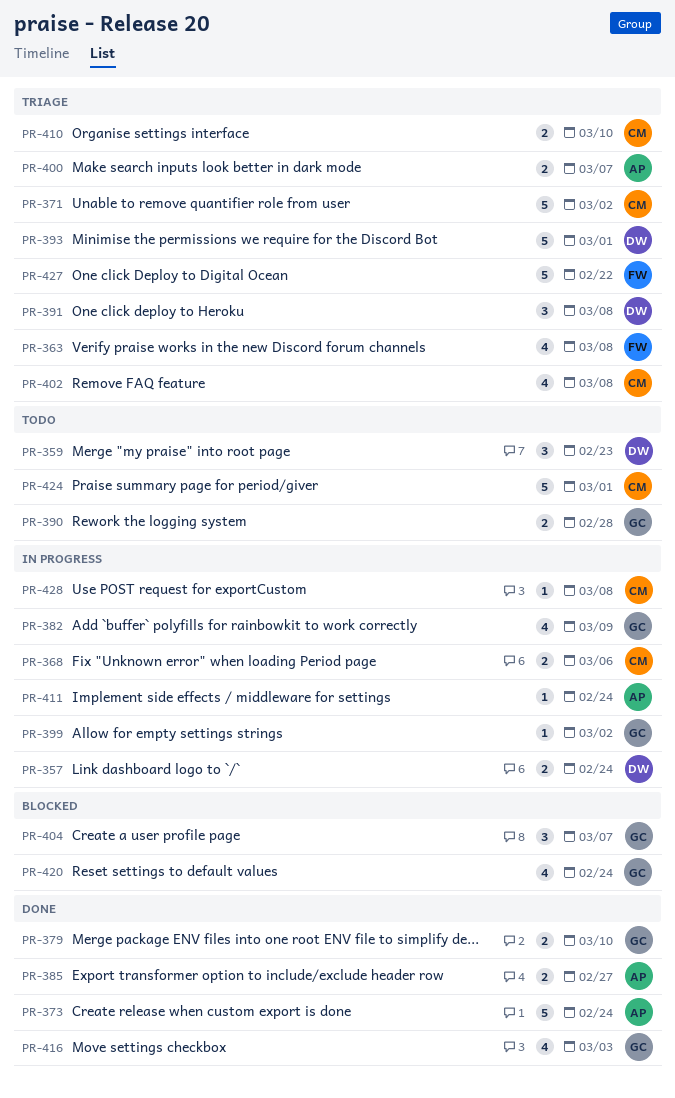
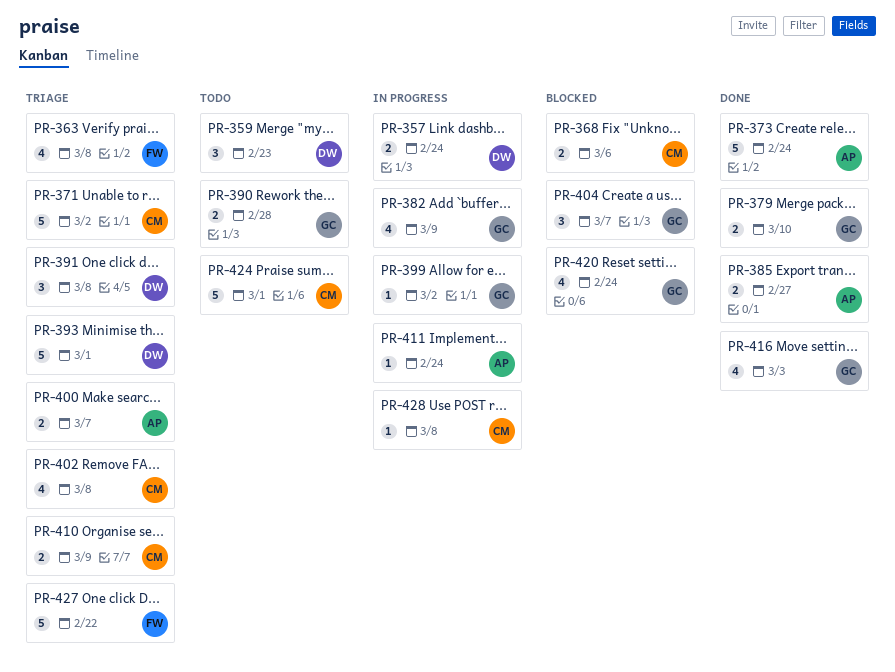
PR-368, status: In progress -> Blocked
PR-410, due: Mar 10 -> Mar 9

